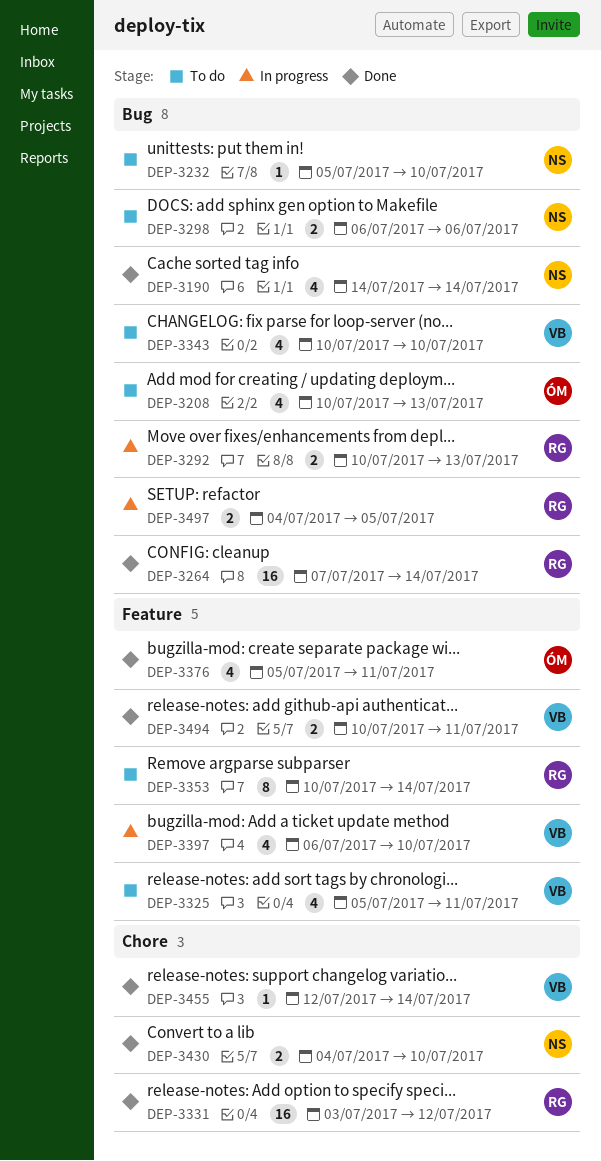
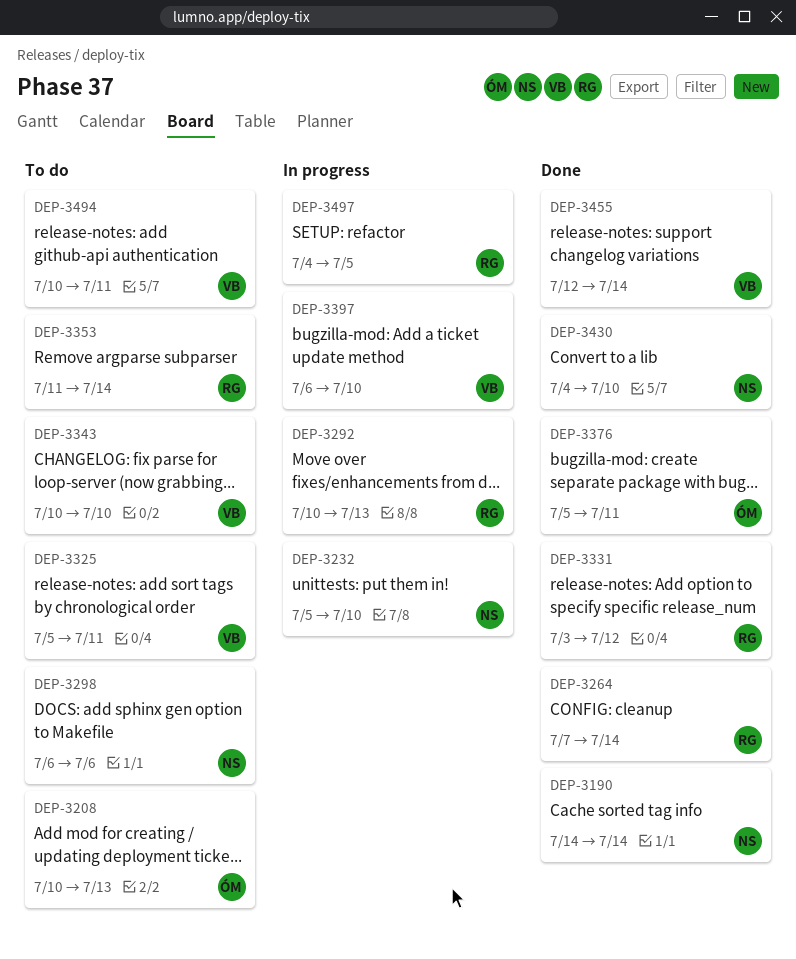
DEP-3232, status: To do -> In progress
DEP-3353, start: Jul 10 -> Jul 11
DEP-3494, status: Done -> To do

